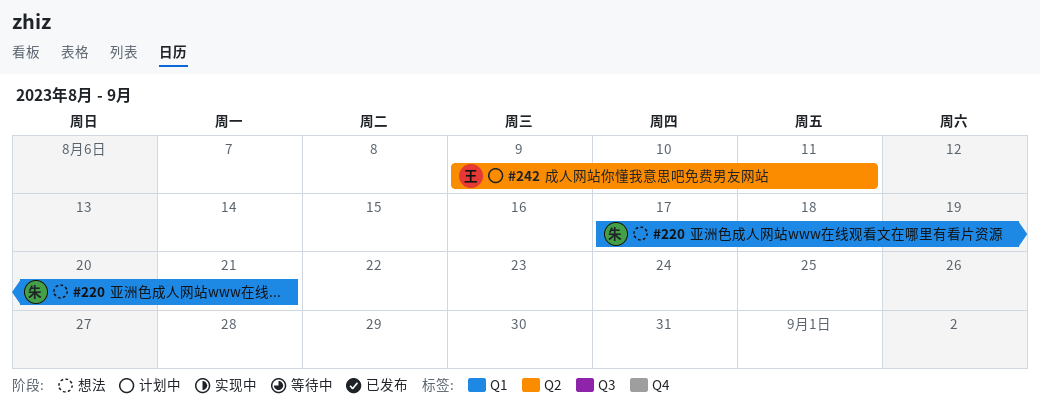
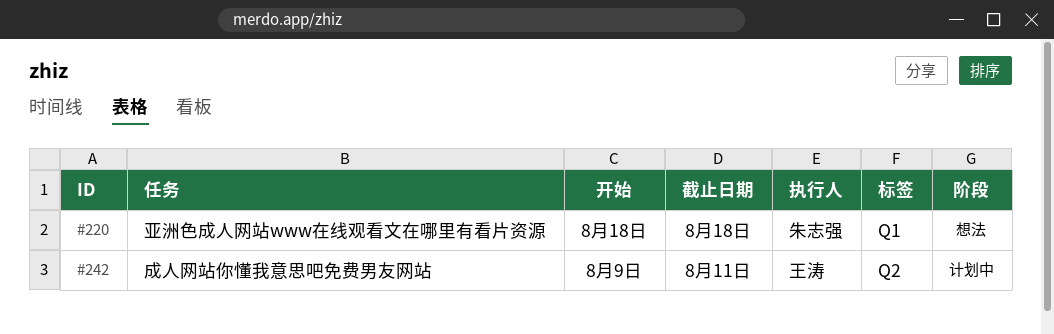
#220, start: Aug 17 -> Aug 18
#220, due: Aug 21 -> Aug 18

